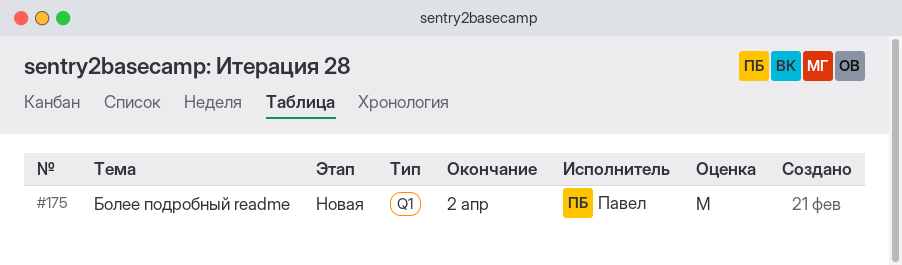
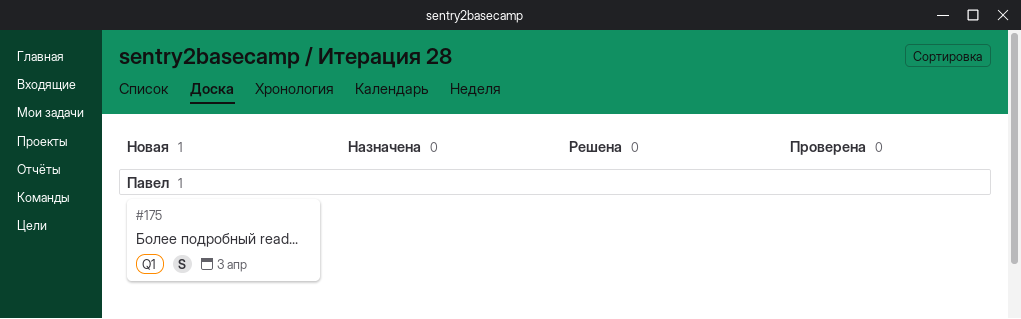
#175, estimate: M -> S
#175, due: Apr 2 -> Apr 3

